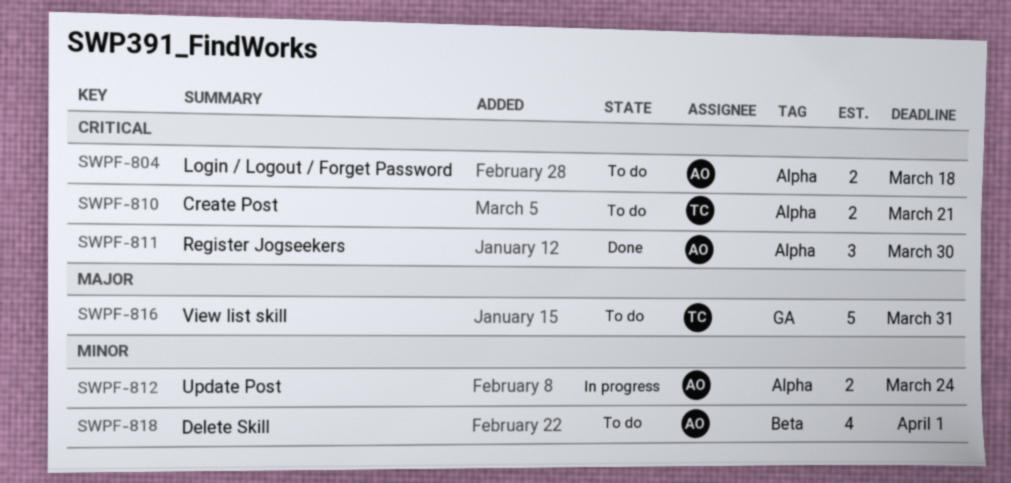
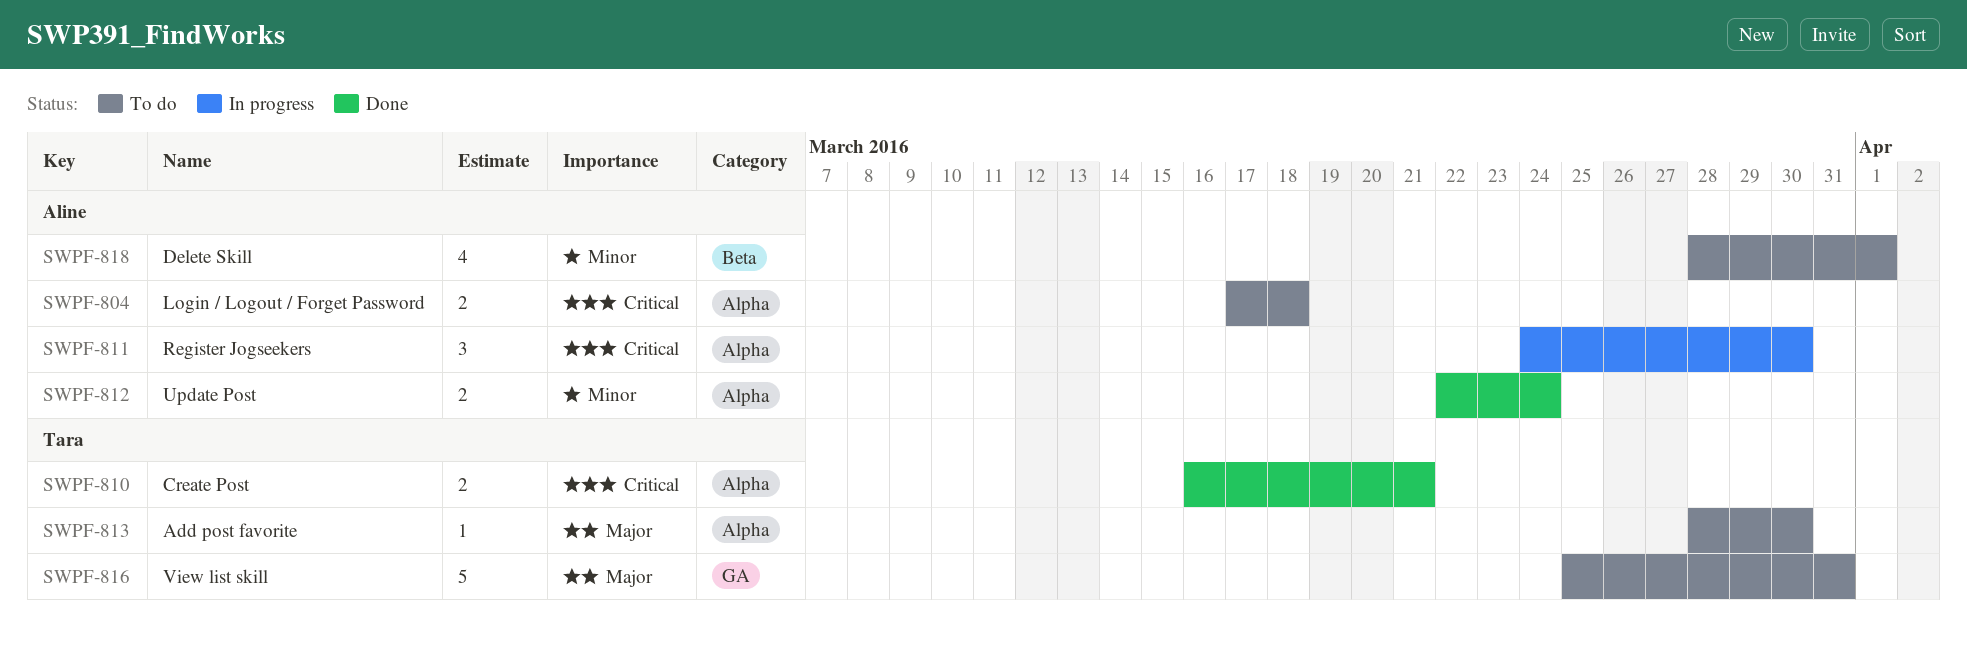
SWPF-810, status: To do -> Done
SWPF-811, status: Done -> In progress
SWPF-812, status: In progress -> Done
SWPF-813: none -> present

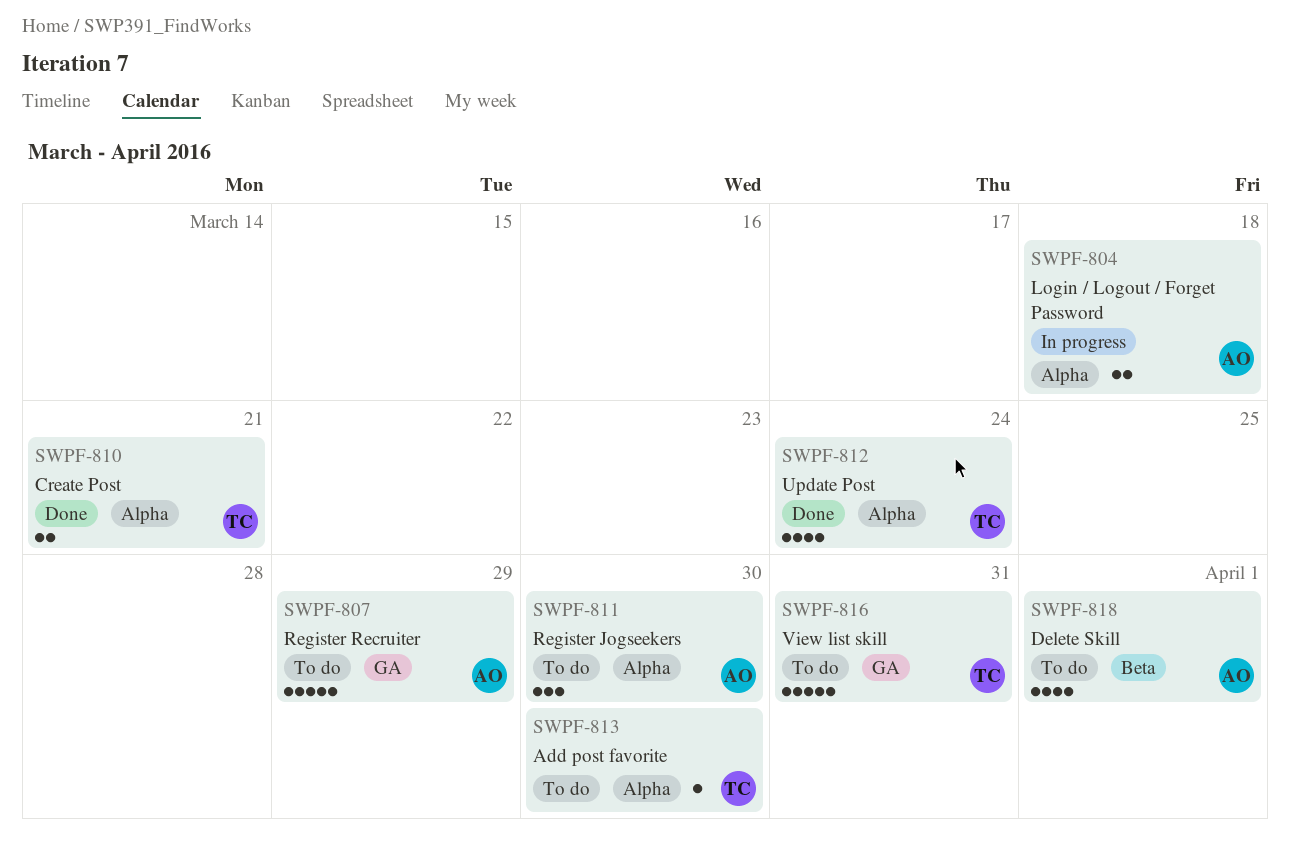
SWPF-804, status: To do -> In progress
SWPF-807: none -> present
SWPF-811, status: In progress -> To do
SWPF-812, owner: Aline -> Tara
SWPF-812, estimate: 2 -> 4

